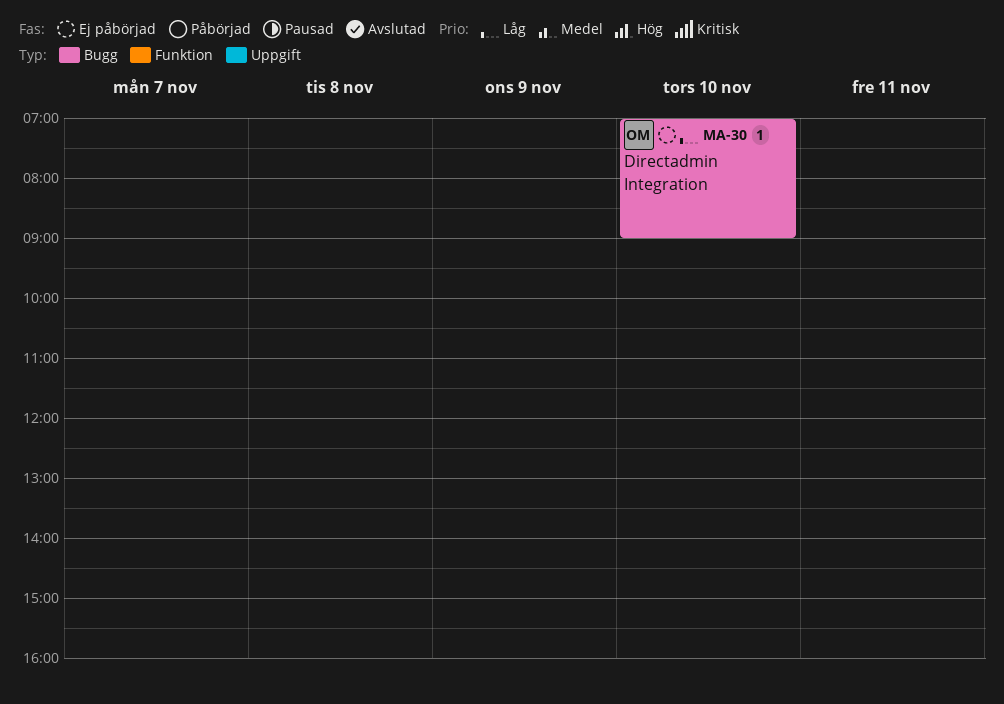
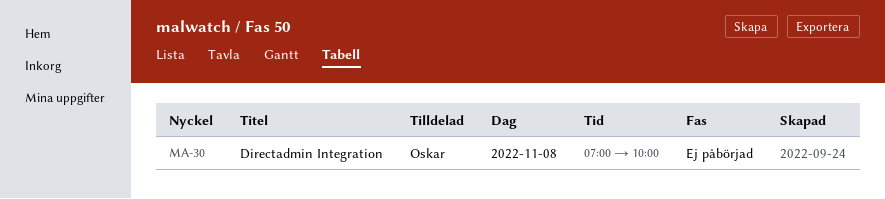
MA-30, day: Nov 10 -> Nov 8
MA-30, ends: 09:00 -> 10:00

